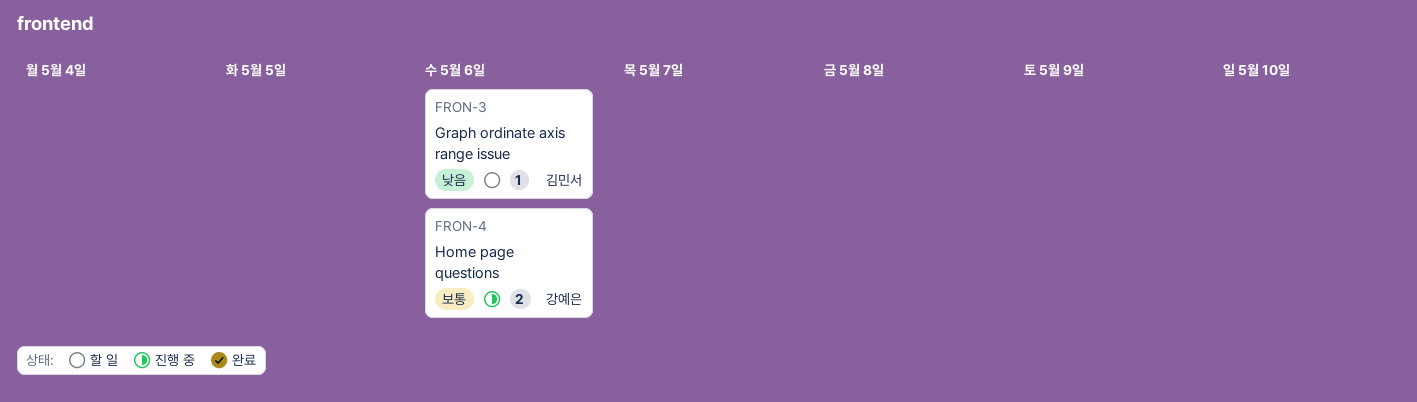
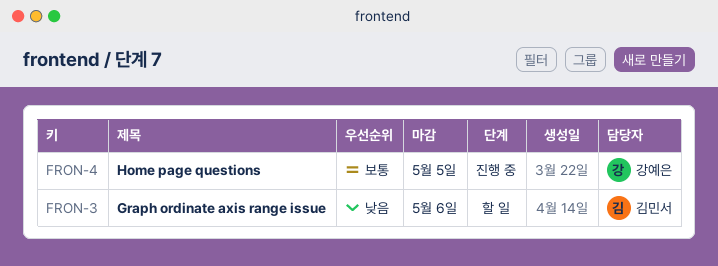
FRON-4, due: May 6 -> May 5

